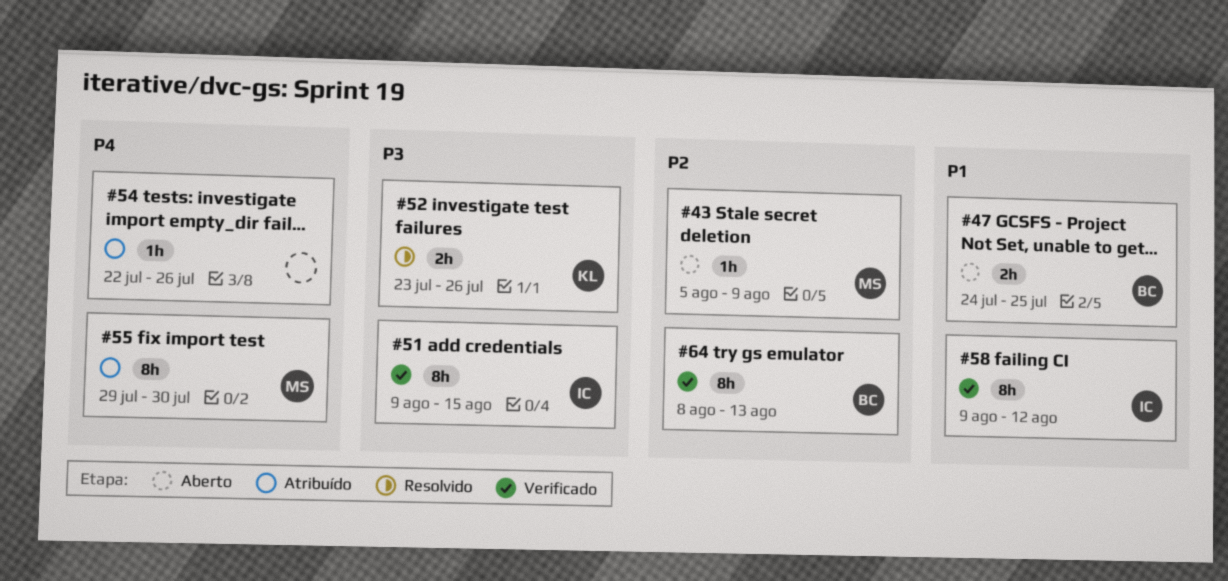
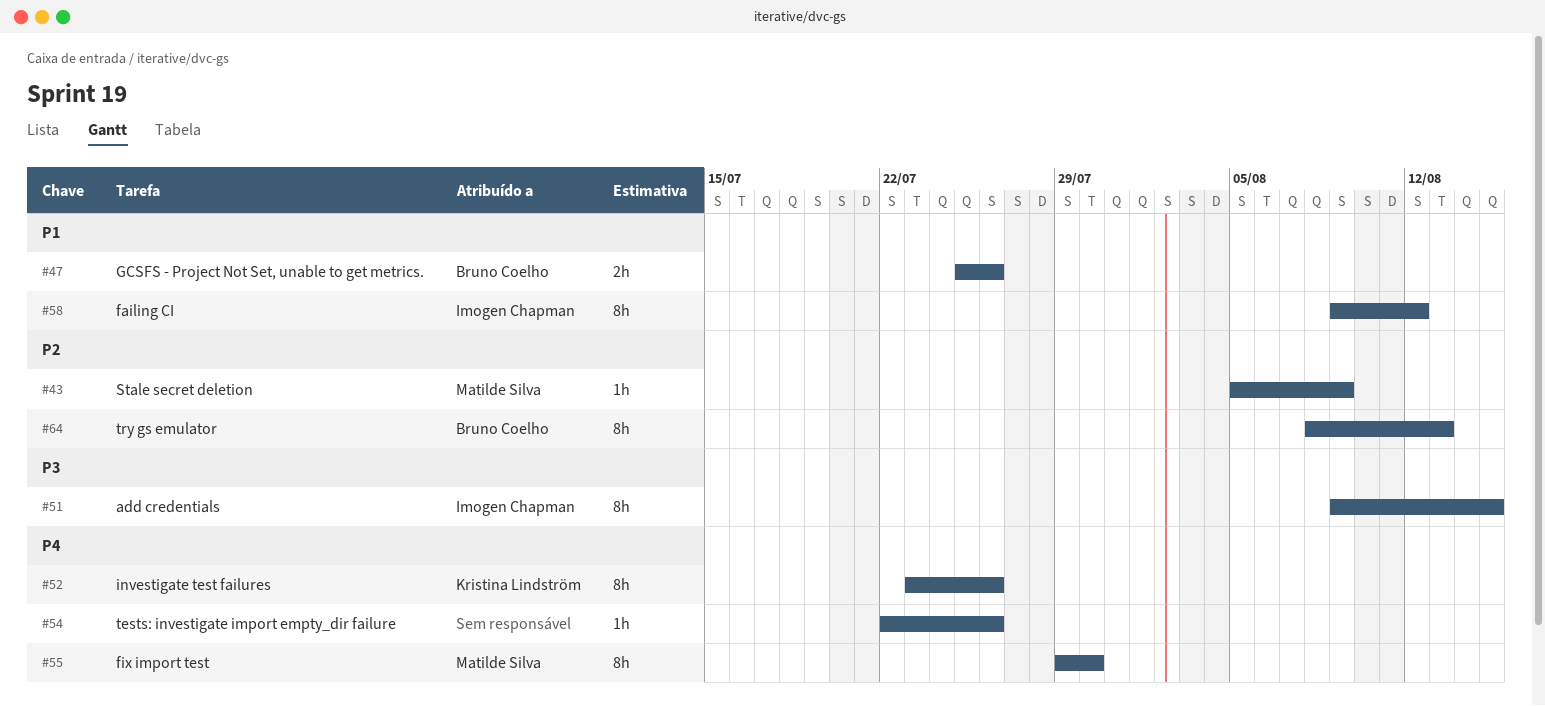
#47, start: Jul 24 -> Jul 25
#47, due: Jul 25 -> Jul 26
#52, priority: P3 -> P4
#52, estimate: 2h -> 8h

